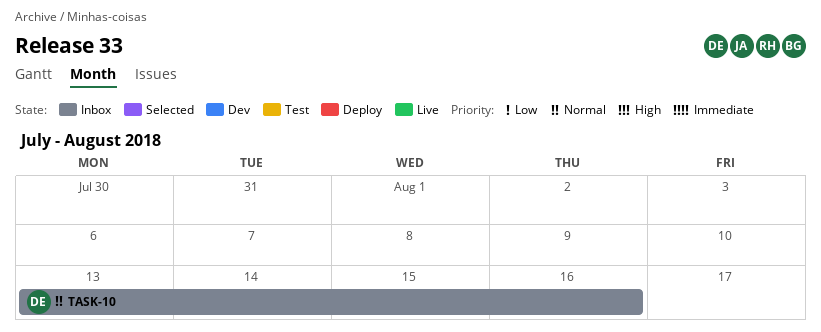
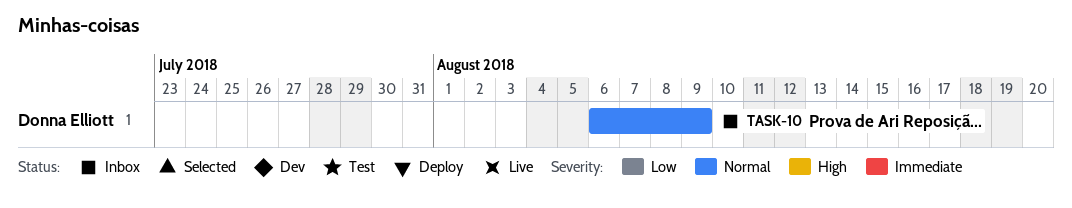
TASK-10, start: Aug 13 -> Aug 6
TASK-10, due: Aug 16 -> Aug 9

